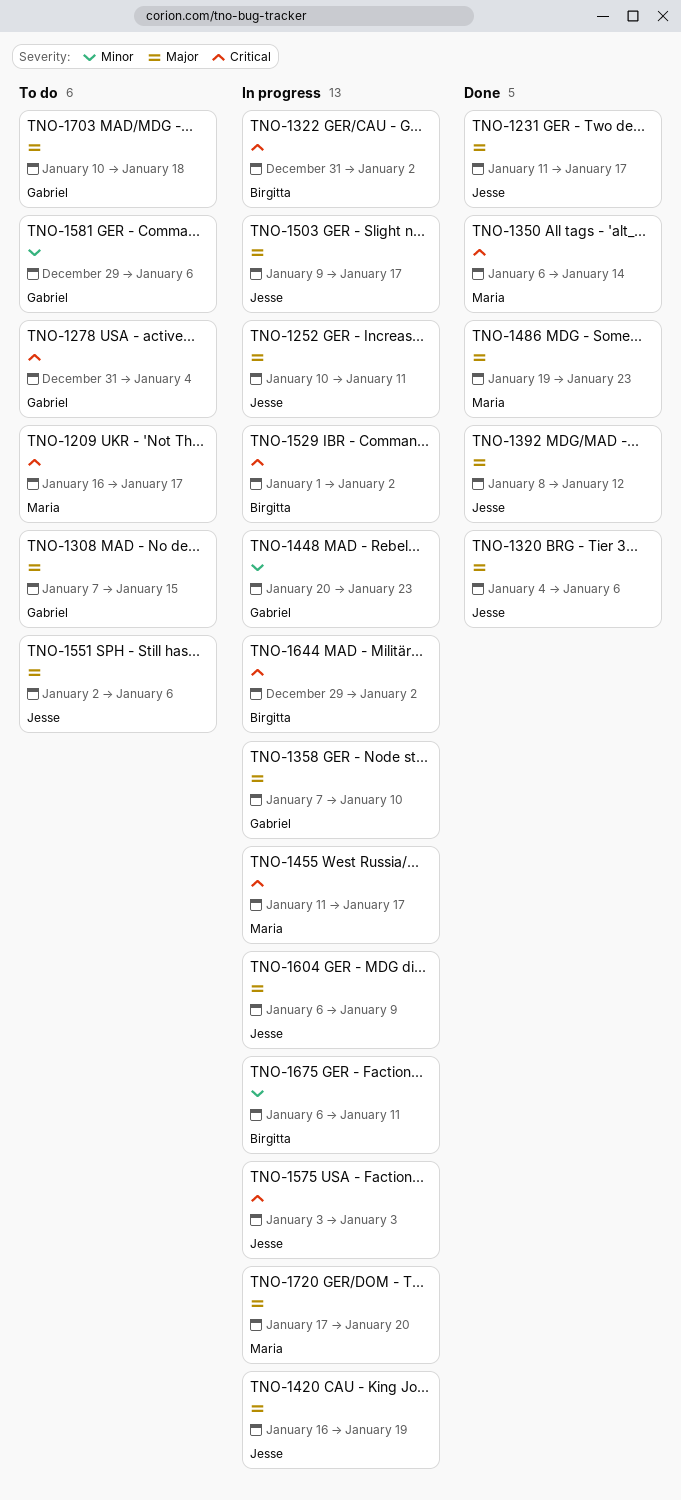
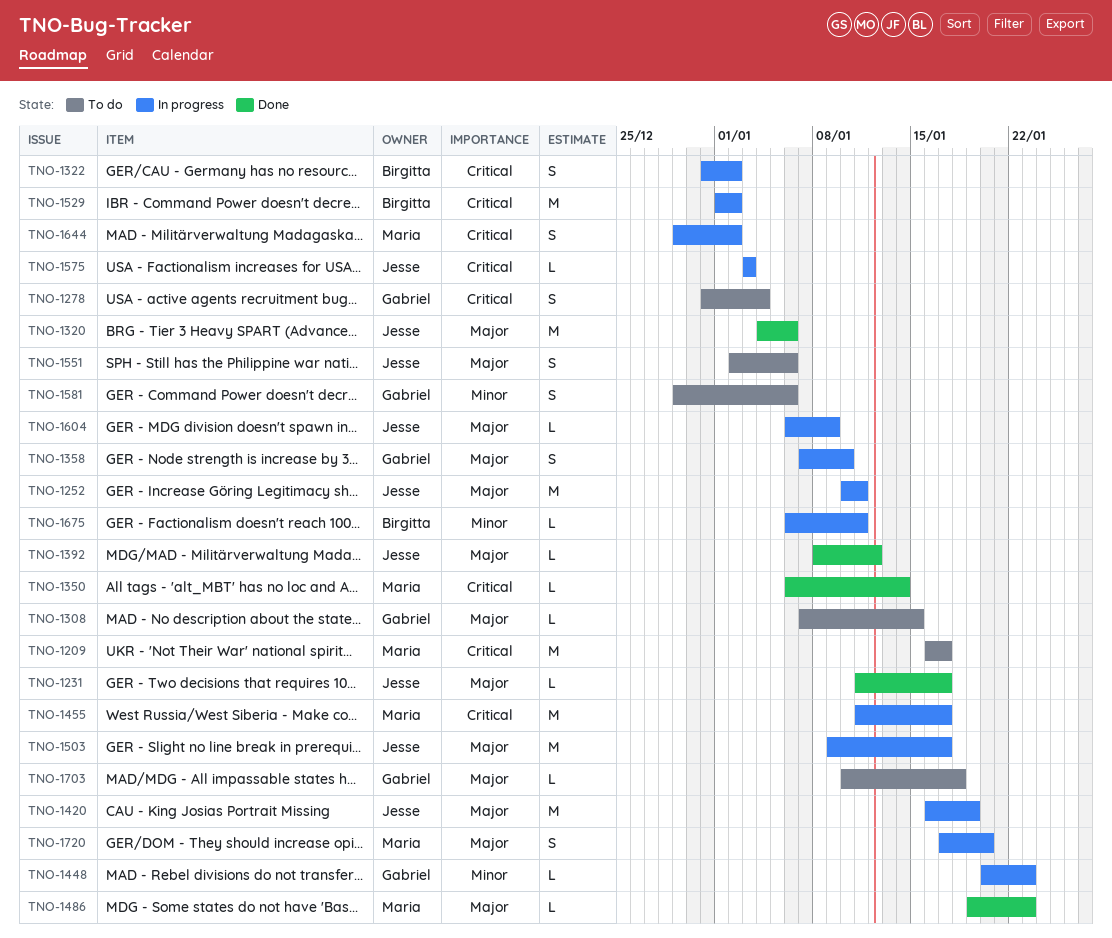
TNO-1644, owner: Birgitta -> Maria

